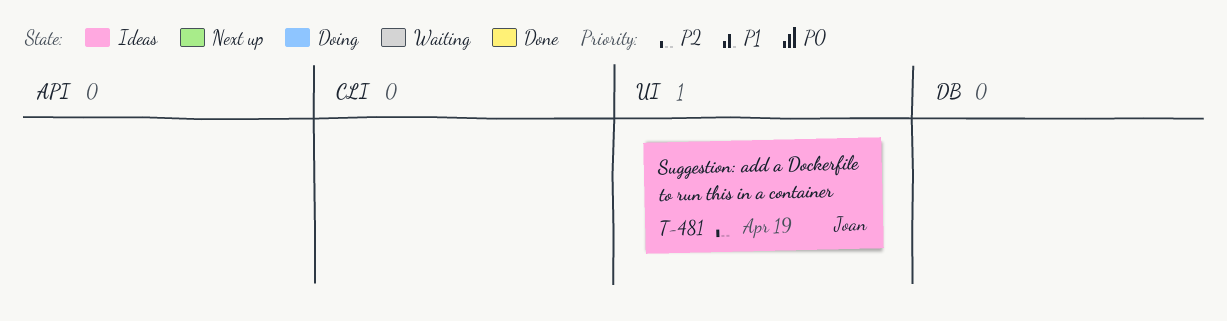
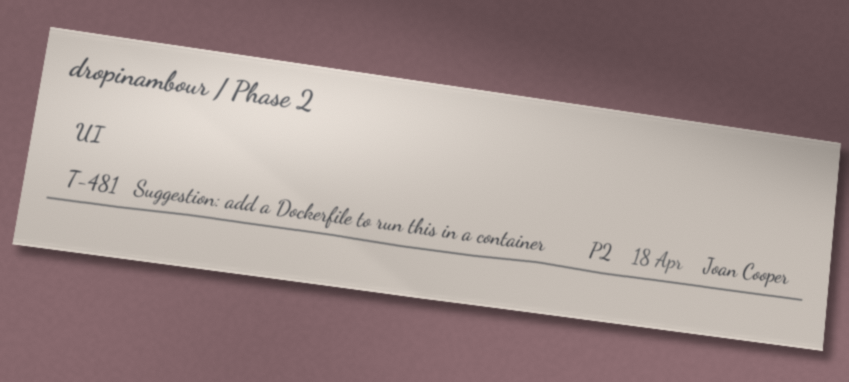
T-481, due: Apr 19 -> Apr 18

